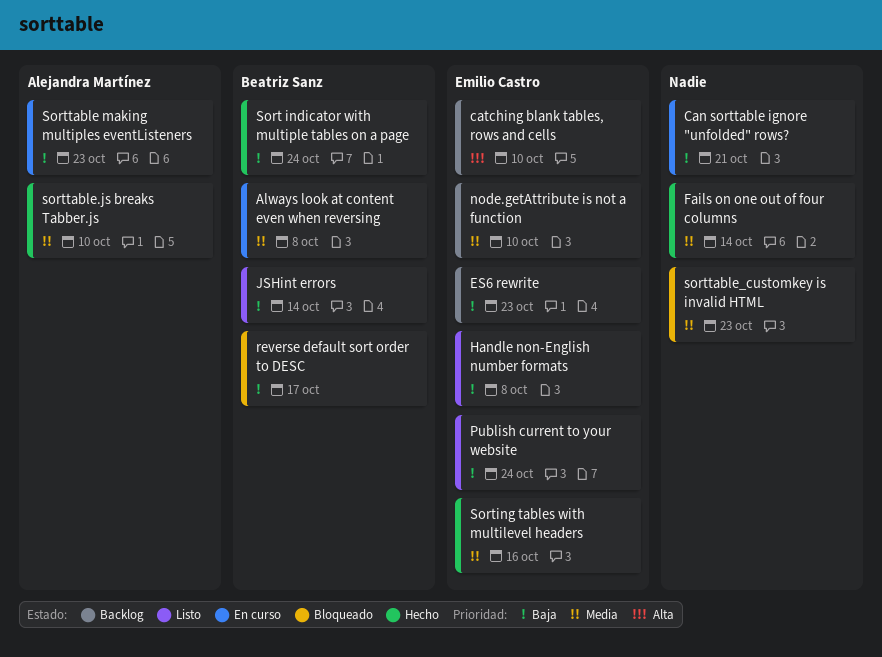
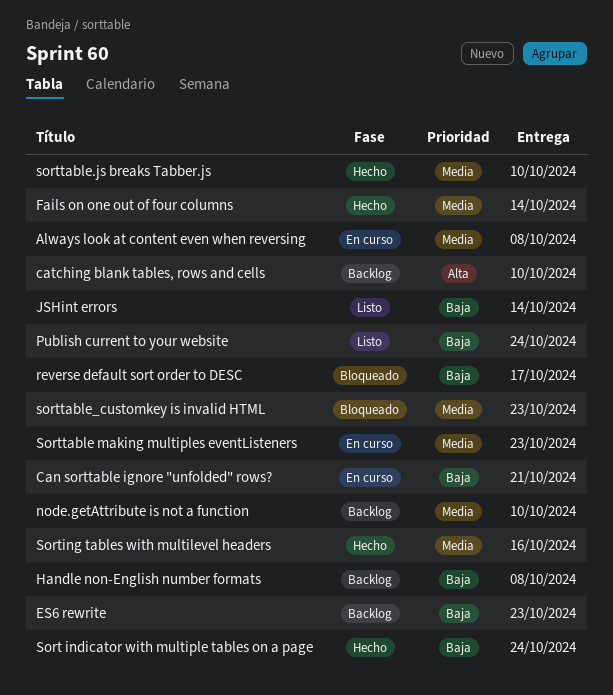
Handle non-English number formats, status: Listo -> Backlog
Sorttable making multiples eventListeners, priority: Baja -> Media

